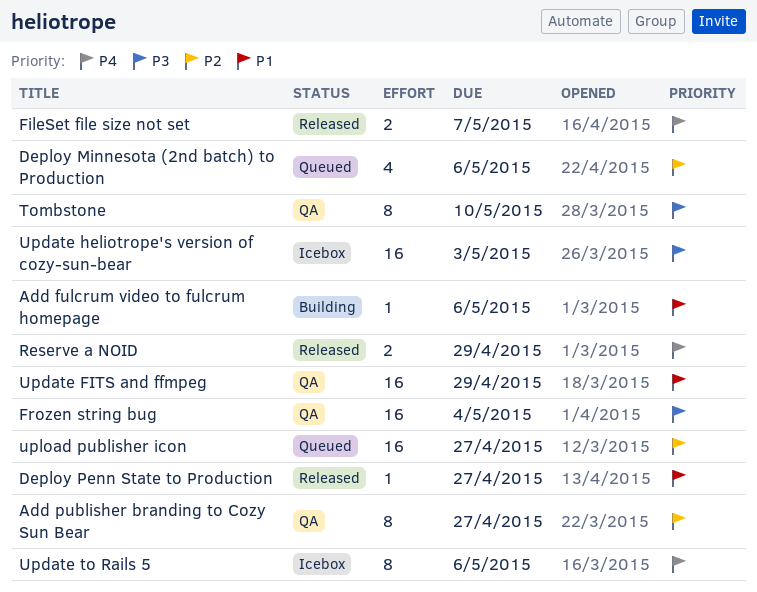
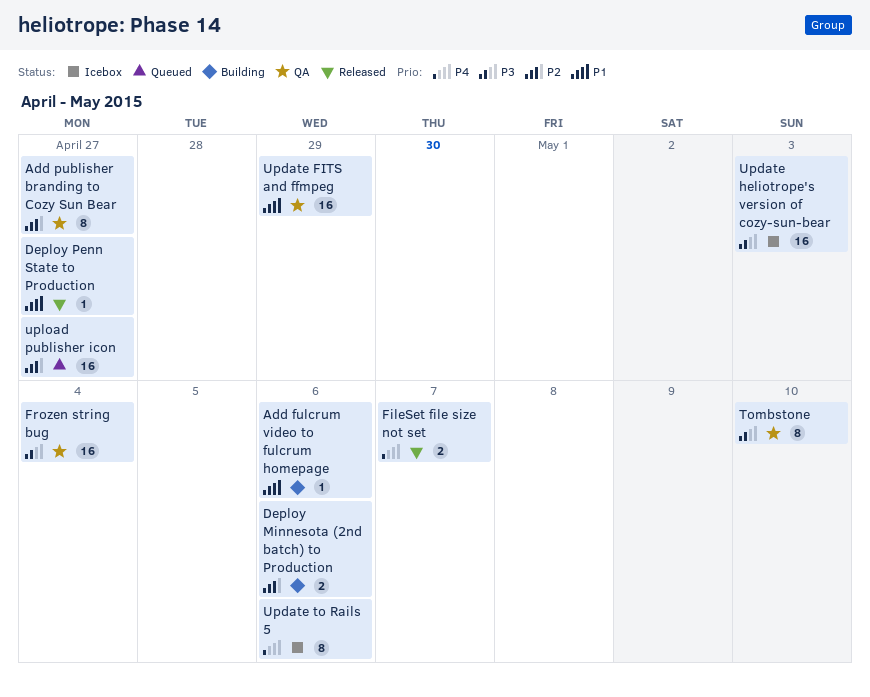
Deploy Minnesota (2nd batch) to Production, status: Queued -> Building
Deploy Minnesota (2nd batch) to Production, estimate: 4 -> 2
Reserve a NOID: present -> none

